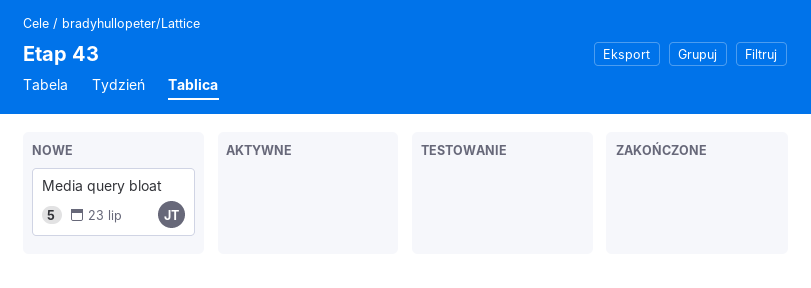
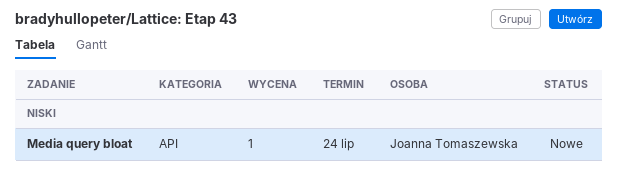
Media query bloat, estimate: 5 -> 1
Media query bloat, due: Jul 23 -> Jul 24

